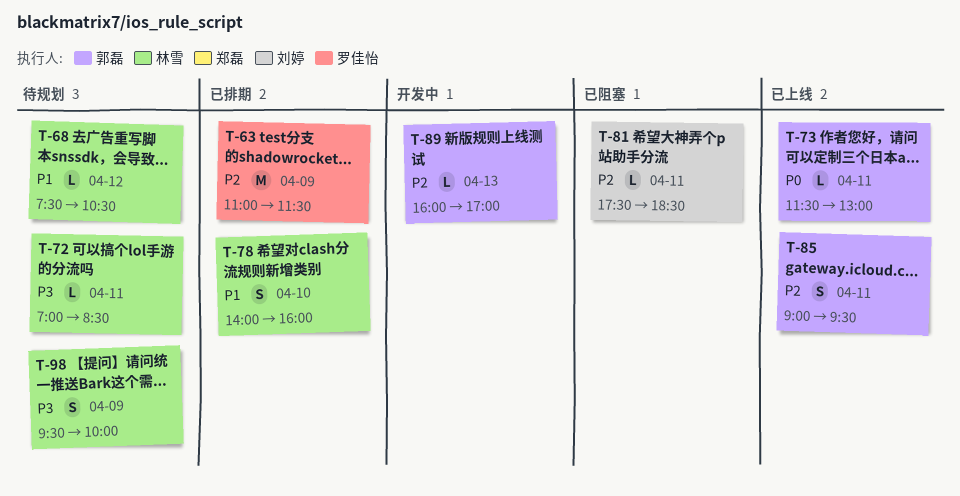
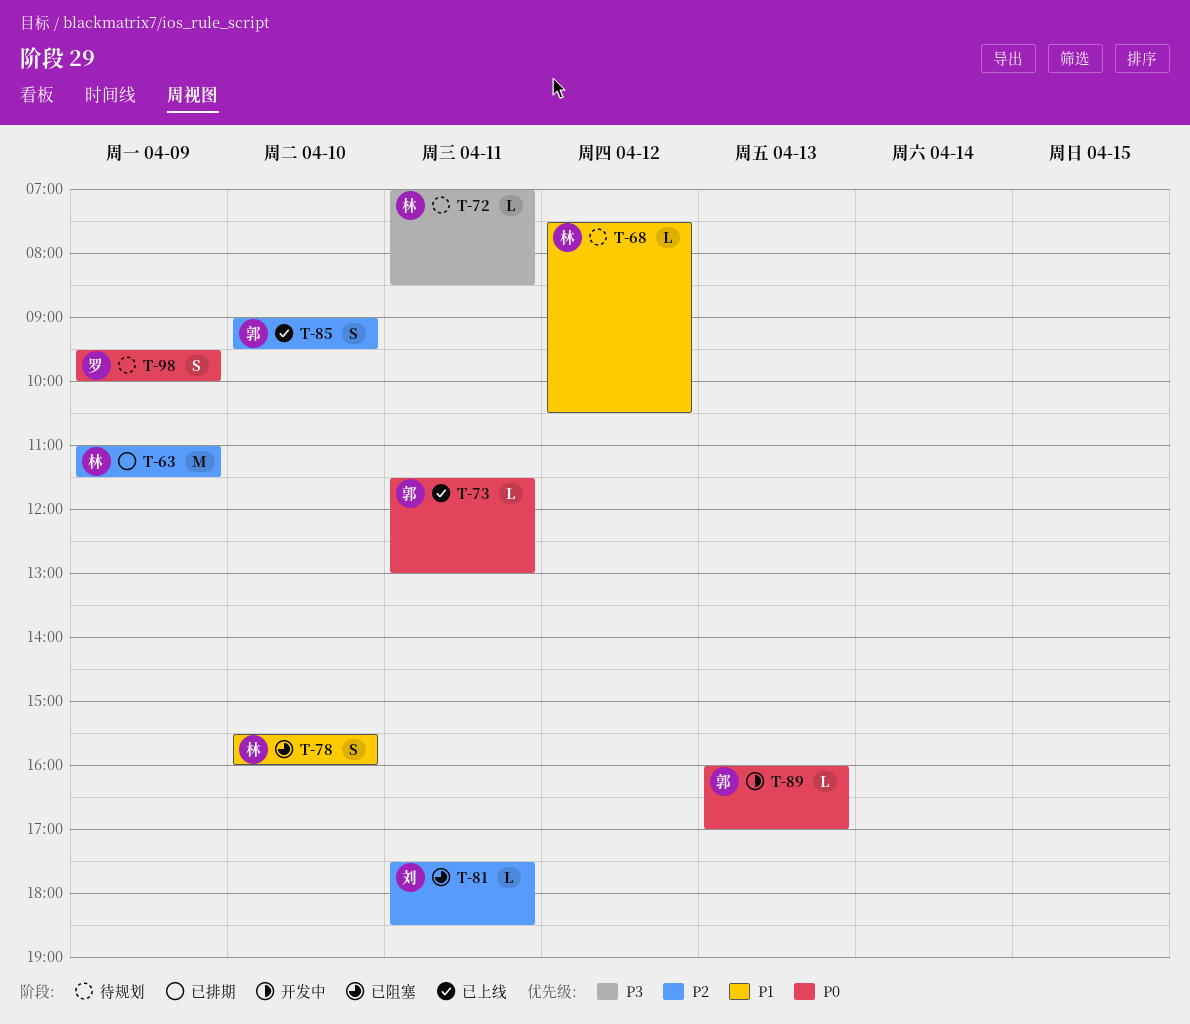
T-63, owner: 罗佳怡 -> 林雪
T-78, status: 已排期 -> 已阻塞
T-78, begins: 14:00 -> 15:30
T-85, day: Apr 11 -> Apr 10
T-89, priority: P2 -> P0
T-98, owner: 林雪 -> 罗佳怡
T-98, priority: P3 -> P0

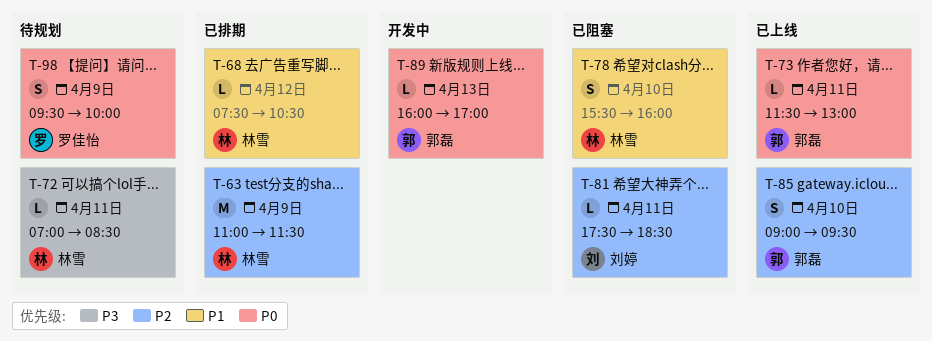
T-68, status: 待规划 -> 已排期

